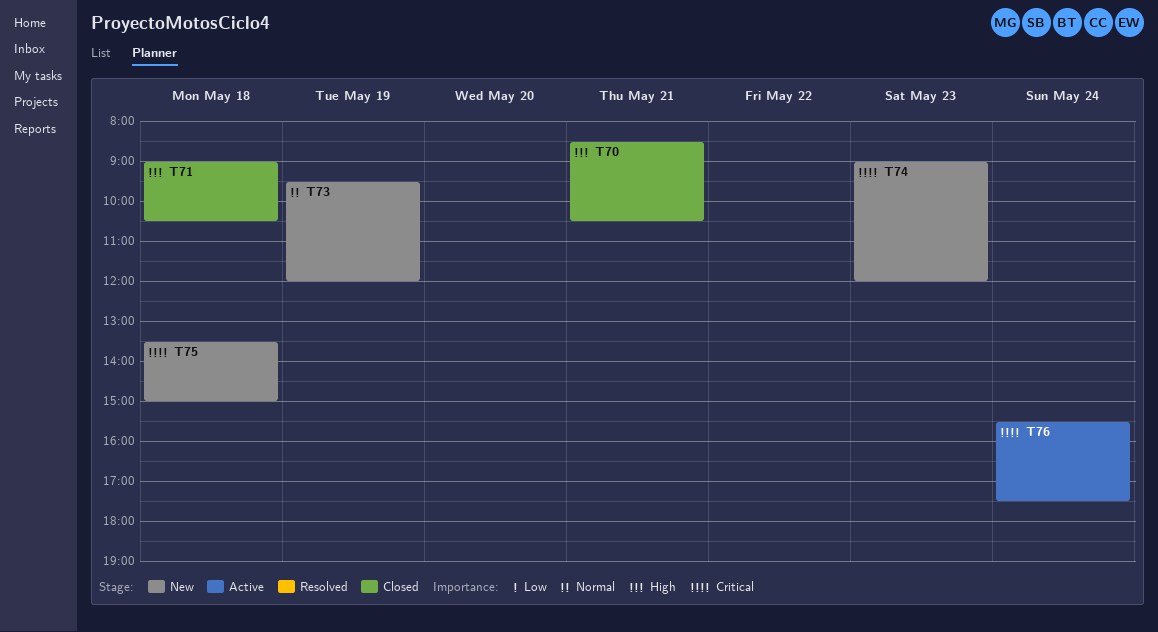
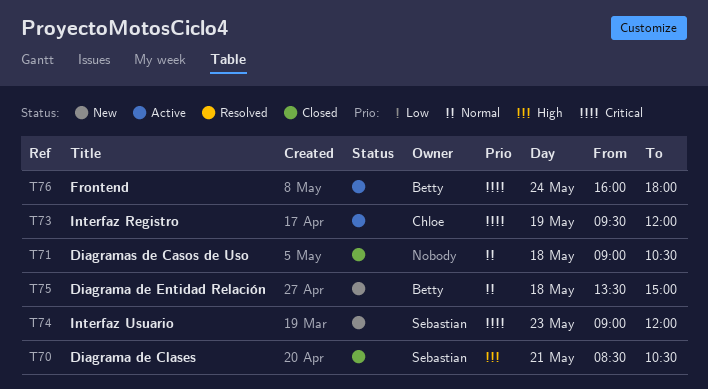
T71, priority: High -> Normal
T73, status: New -> Active
T73, priority: Normal -> Critical
T75, priority: Critical -> Normal
T76, begins: 15:30 -> 16:00
T76, ends: 17:30 -> 18:00

